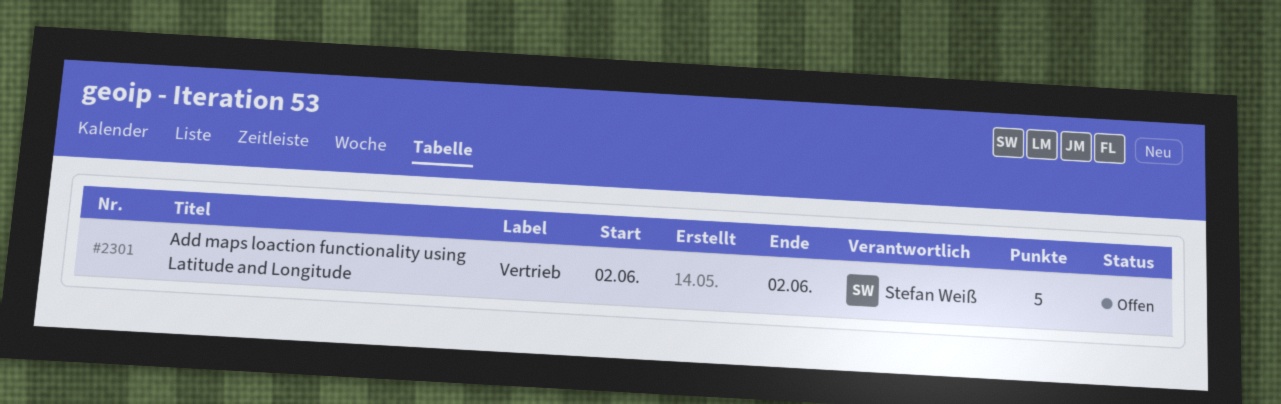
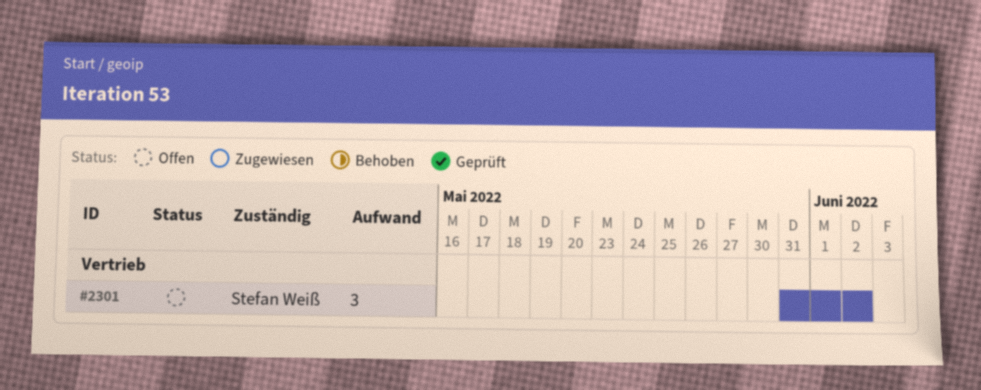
#2301, estimate: 5 -> 3
#2301, start: Jun 2 -> May 31

